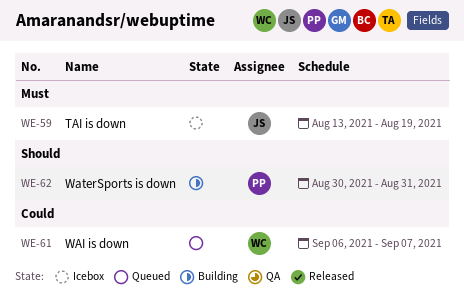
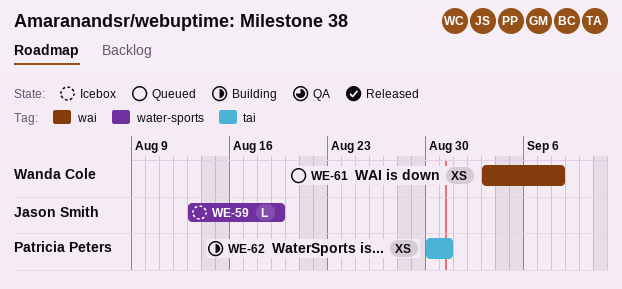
WE-61, start: Sep 6 -> Sep 3
WE-61, due: Sep 7 -> Sep 8

